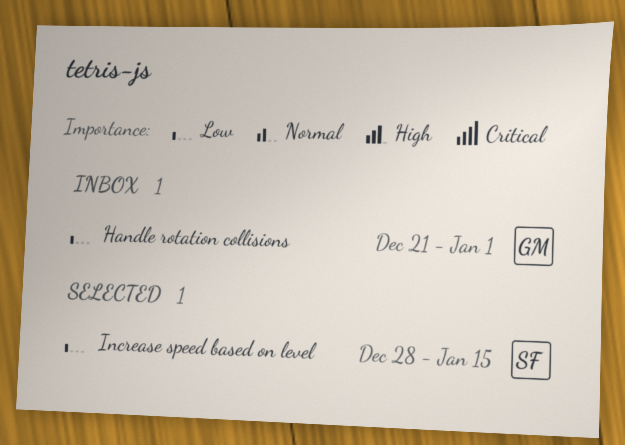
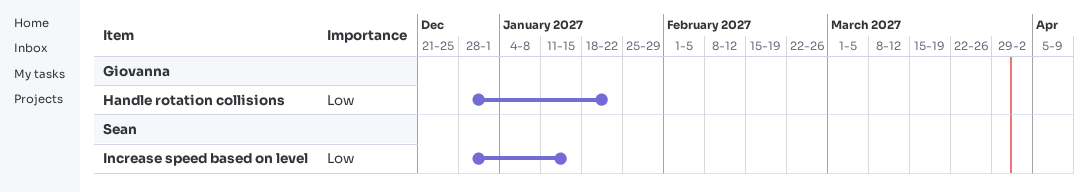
Handle rotation collisions, start: Dec 21 -> Dec 28
Handle rotation collisions, due: Jan 1 -> Jan 22

